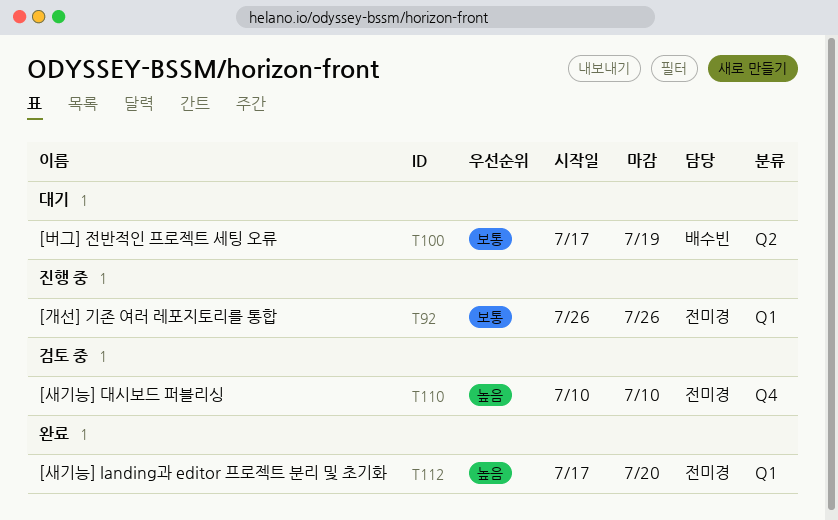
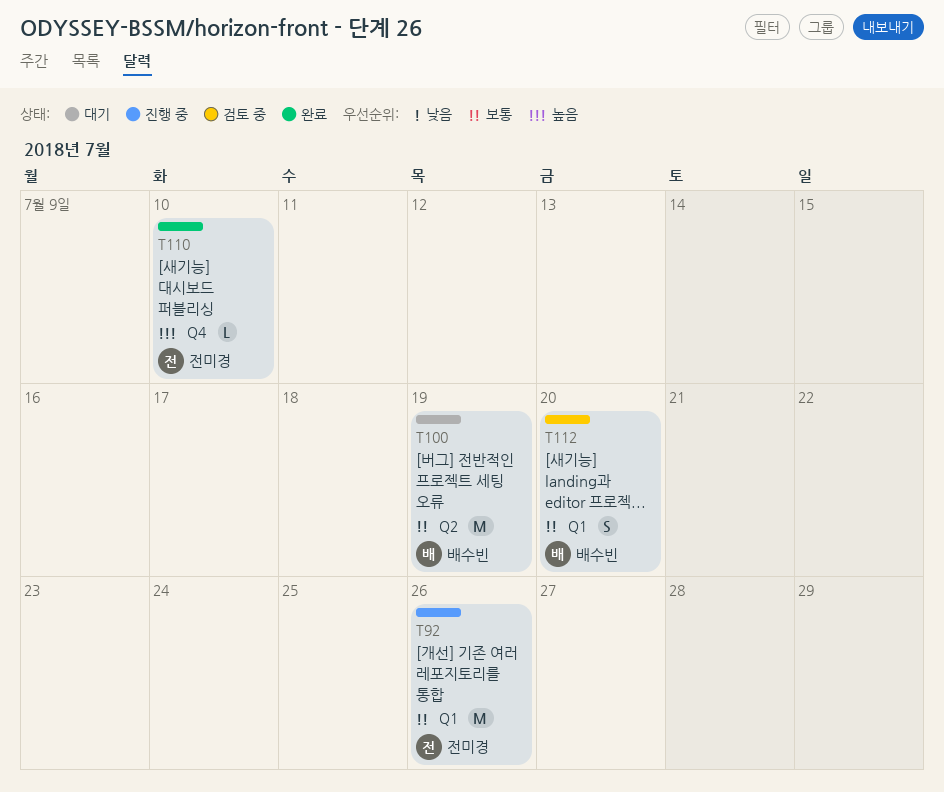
T110, status: 검토 중 -> 완료
T112, status: 완료 -> 검토 중
T112, owner: 전미경 -> 배수빈
T112, priority: 높음 -> 보통

